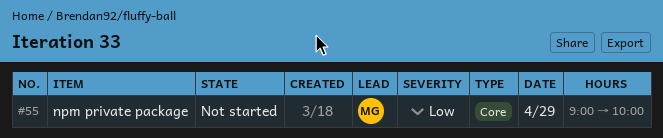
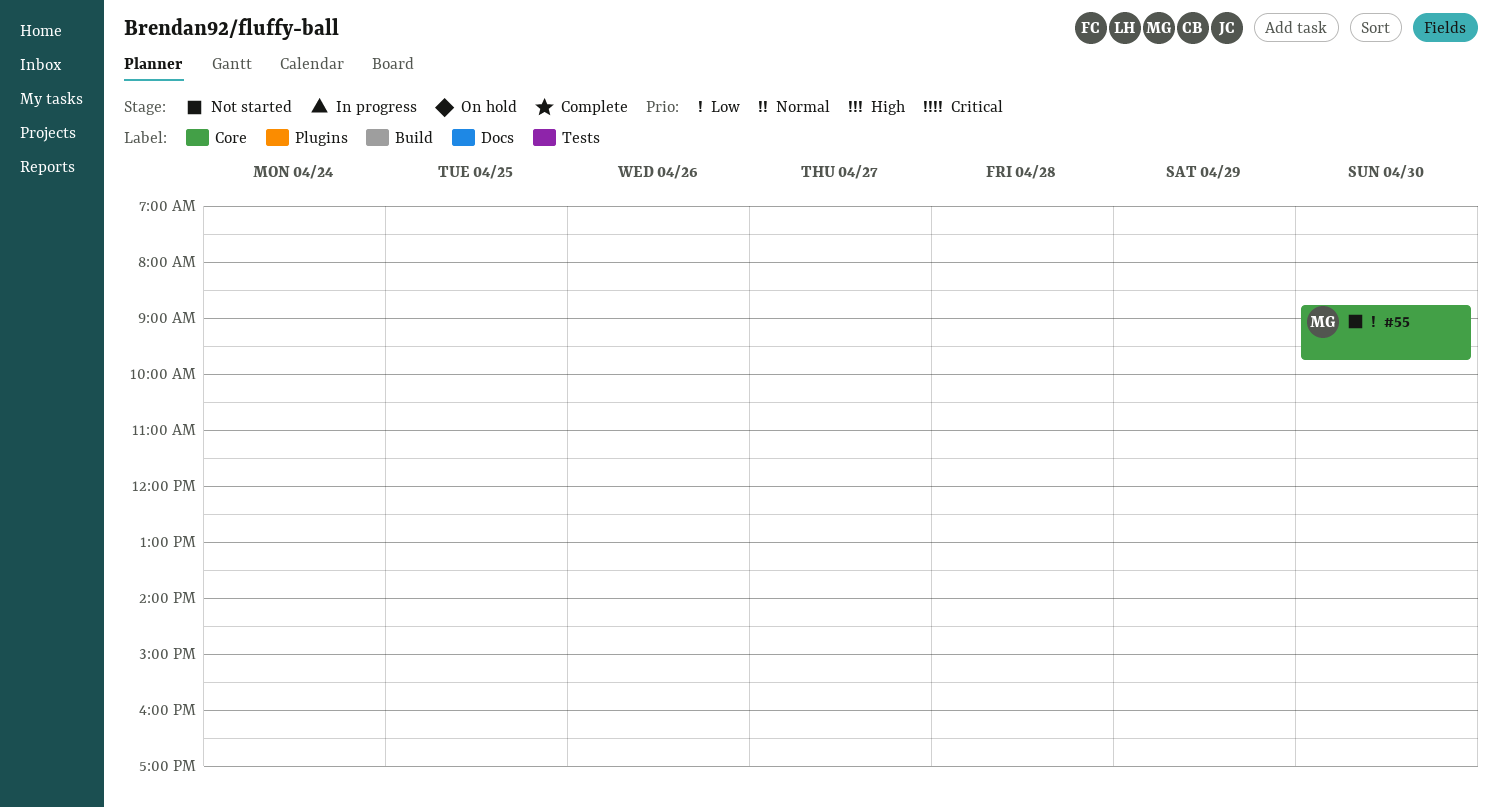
#55, day: Apr 29 -> Apr 30
#55, begins: 09:00 -> 08:45
#55, ends: 10:00 -> 09:45

